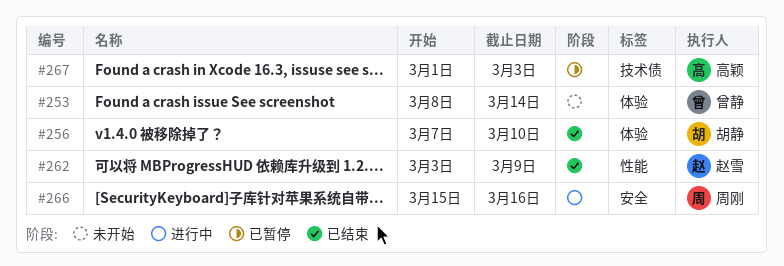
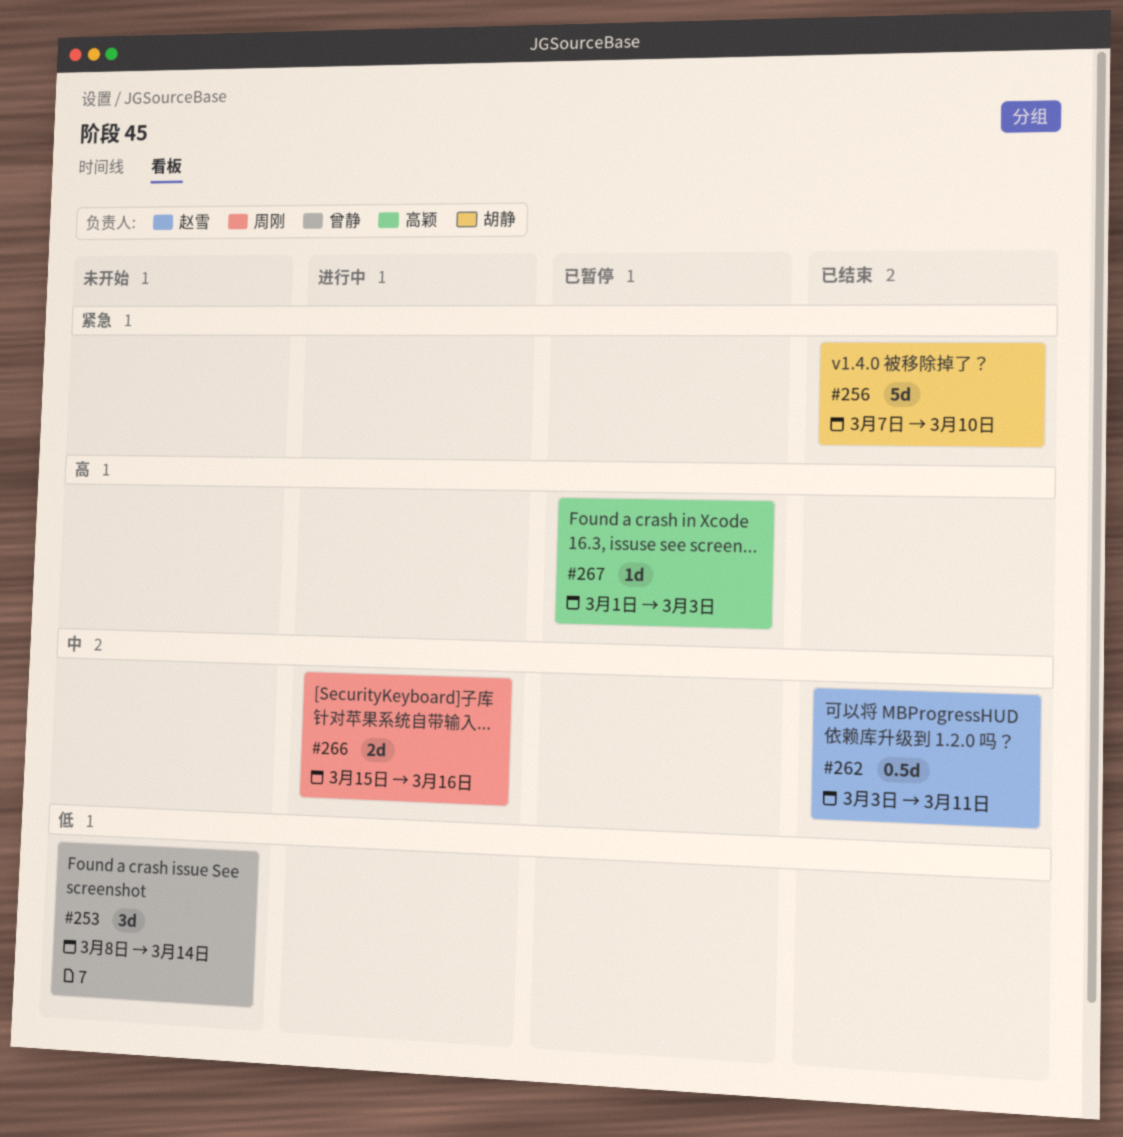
#262, due: Mar 9 -> Mar 11

